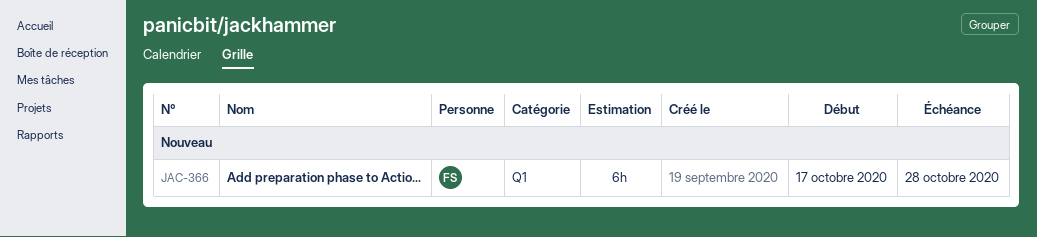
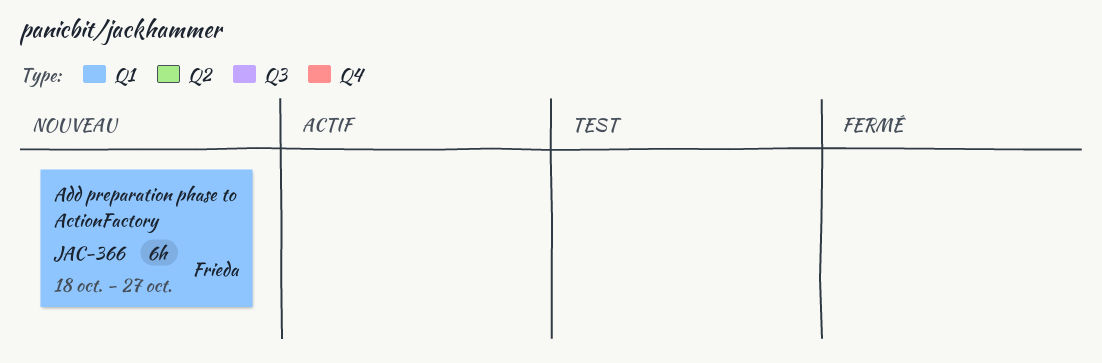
JAC-366, start: Oct 17 -> Oct 18
JAC-366, due: Oct 28 -> Oct 27

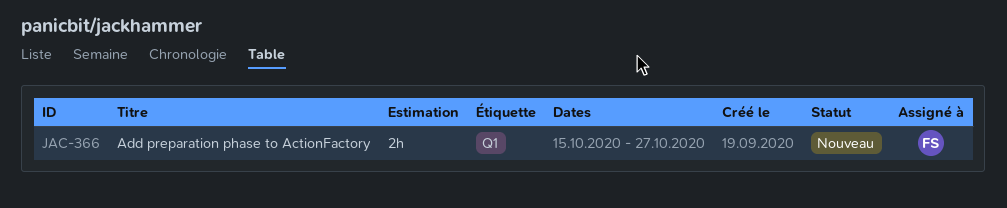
JAC-366, estimate: 6h -> 2h
JAC-366, start: Oct 18 -> Oct 15

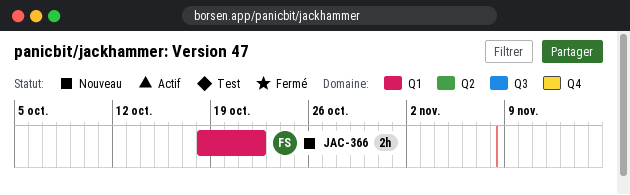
JAC-366, start: Oct 15 -> Oct 18
JAC-366, due: Oct 27 -> Oct 22

